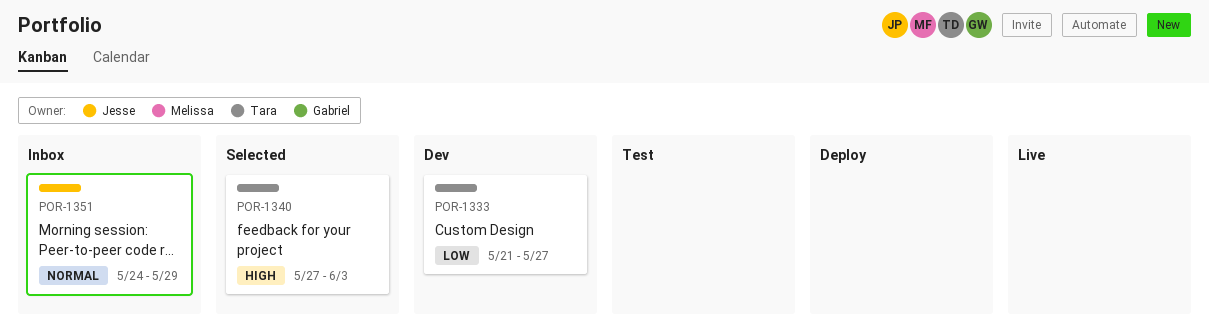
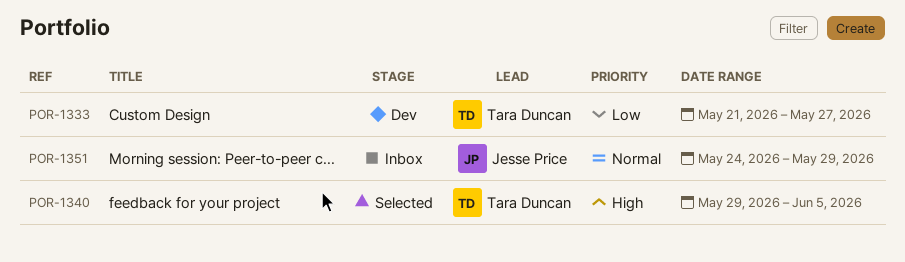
POR-1340, start: May 27 -> May 29
POR-1340, due: Jun 3 -> Jun 5

